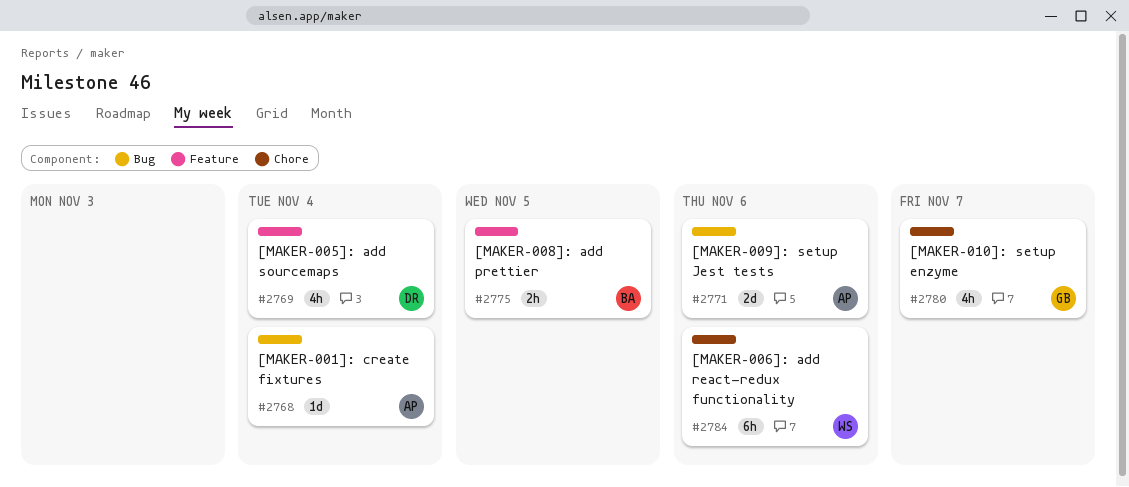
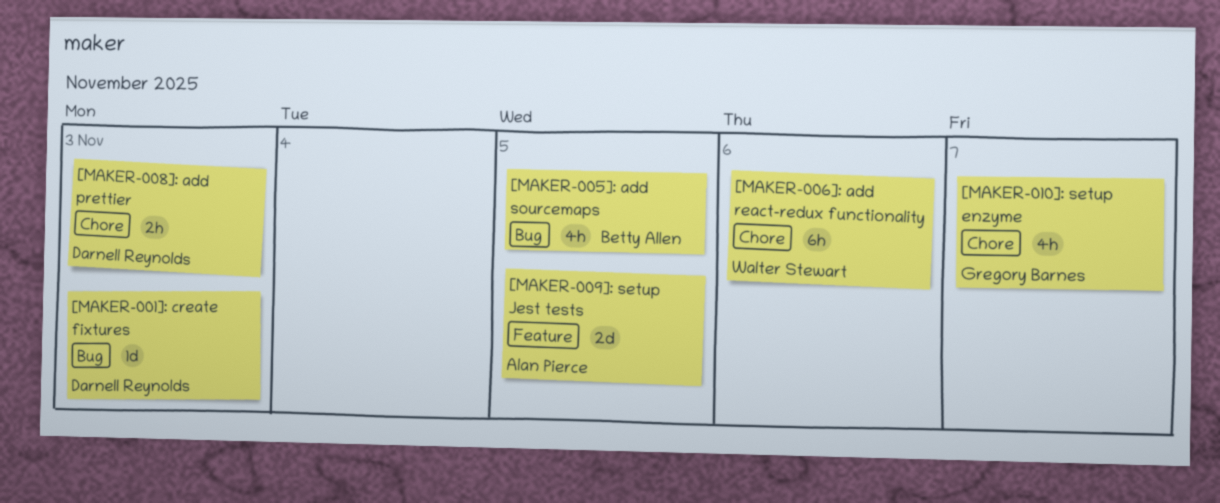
[MAKER–001]: create fixtures, owner: Alan Pierce -> Darnell Reynolds
[MAKER–001]: create fixtures, due: Nov 4 -> Nov 3
[MAKER–005]: add sourcemaps, owner: Darnell Reynolds -> Betty Allen
[MAKER–005]: add sourcemaps, label: Feature -> Bug
[MAKER–005]: add sourcemaps, due: Nov 4 -> Nov 5
[MAKER–008]: add prettier, owner: Betty Allen -> Darnell Reynolds
[MAKER–008]: add prettier, label: Feature -> Chore
[MAKER–008]: add prettier, due: Nov 5 -> Nov 3
[MAKER–009]: setup Jest tests, label: Bug -> Feature
[MAKER–009]: setup Jest tests, due: Nov 6 -> Nov 5

